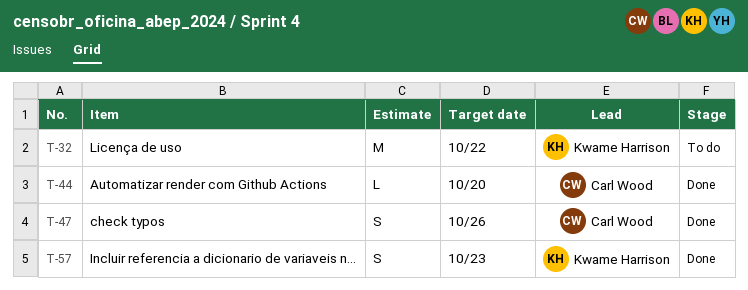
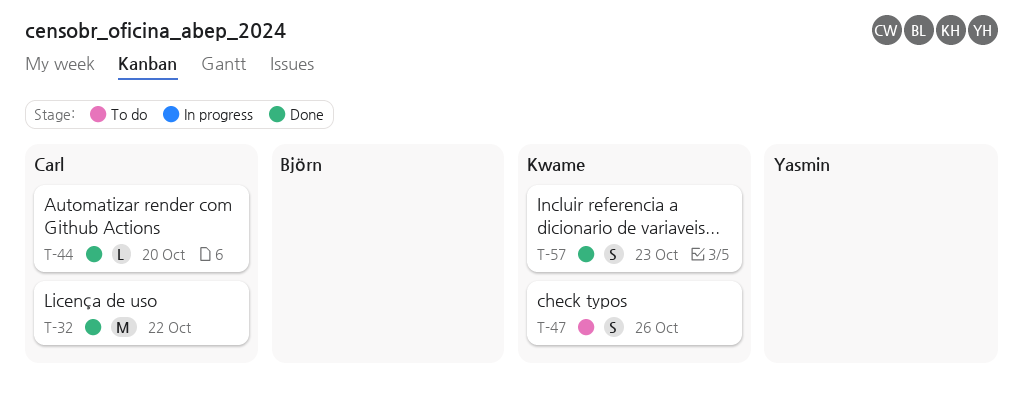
T-32, status: To do -> Done
T-32, owner: Kwame Harrison -> Carl Wood
T-47, status: Done -> To do
T-47, owner: Carl Wood -> Kwame Harrison

